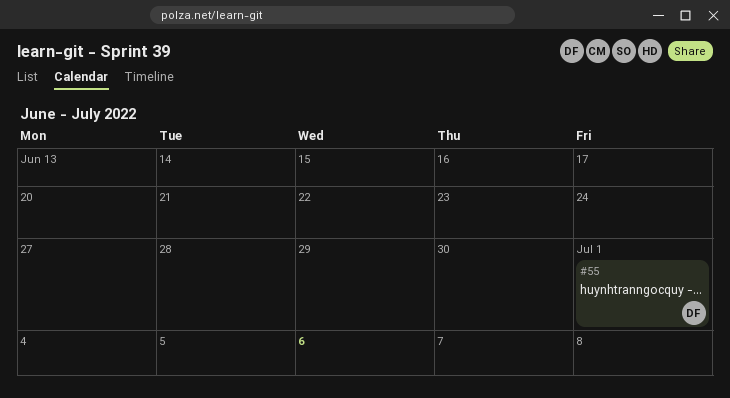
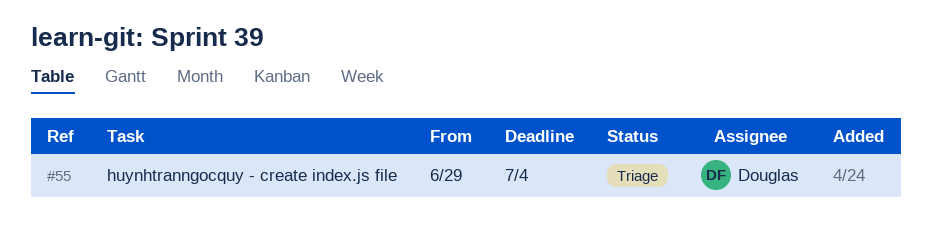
#55, due: Jul 1 -> Jul 4

